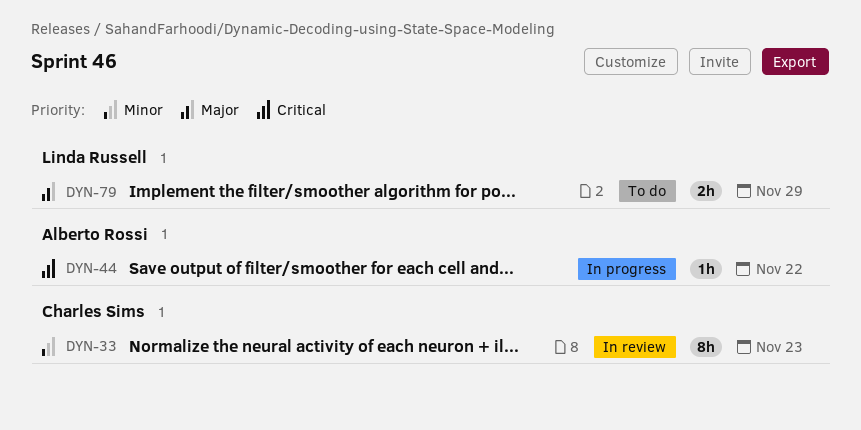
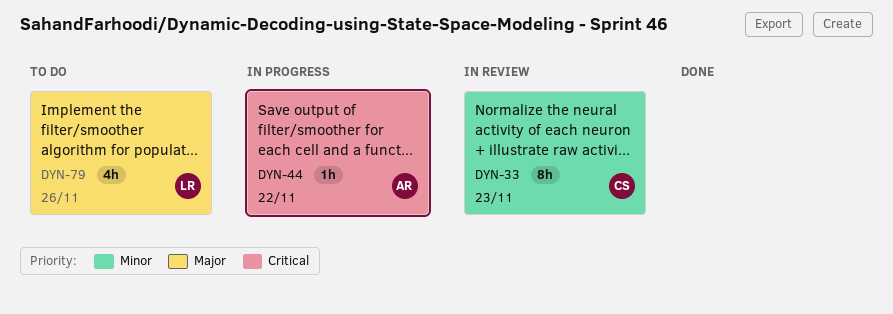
DYN-79, estimate: 2h -> 4h
DYN-79, due: Nov 29 -> Nov 26

